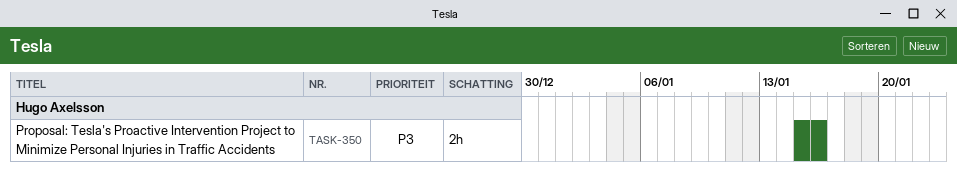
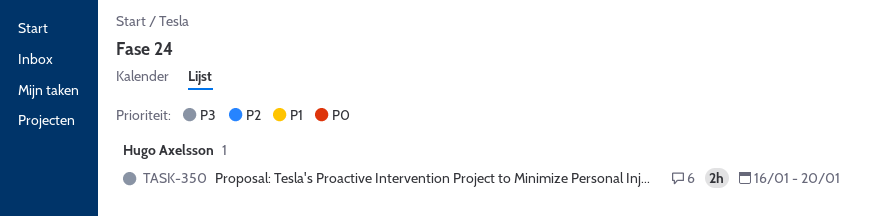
TASK-350, start: Jan 15 -> Jan 16
TASK-350, due: Jan 16 -> Jan 20

